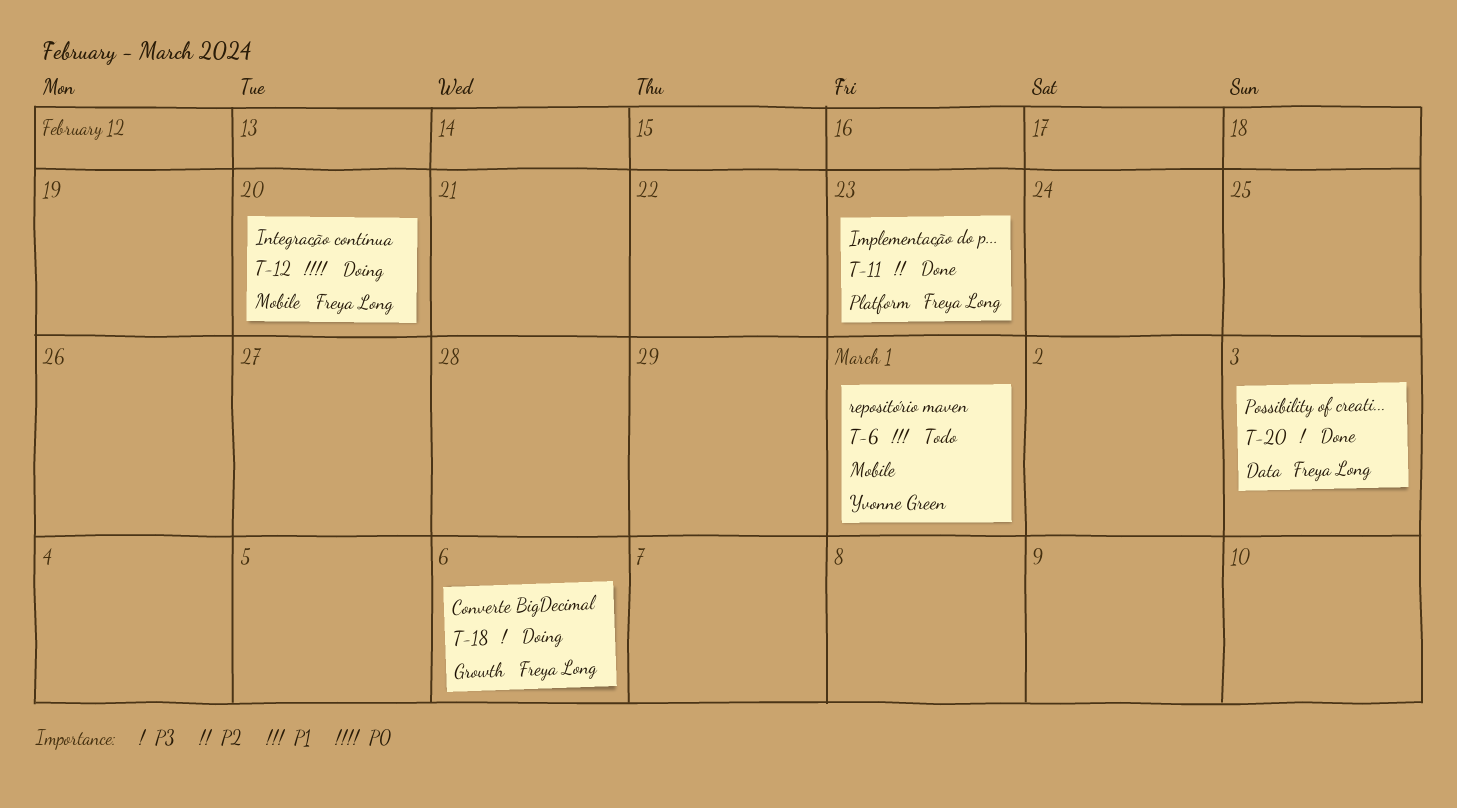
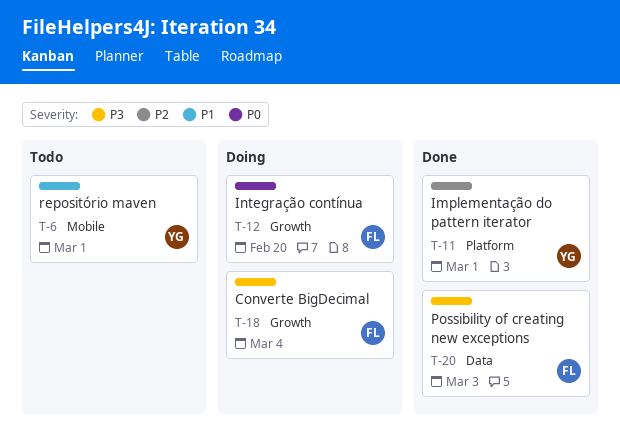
T-11, owner: Freya Long -> Yvonne Green
T-11, due: Feb 23 -> Mar 1
T-12, label: Mobile -> Growth
T-18, due: Mar 6 -> Mar 4

